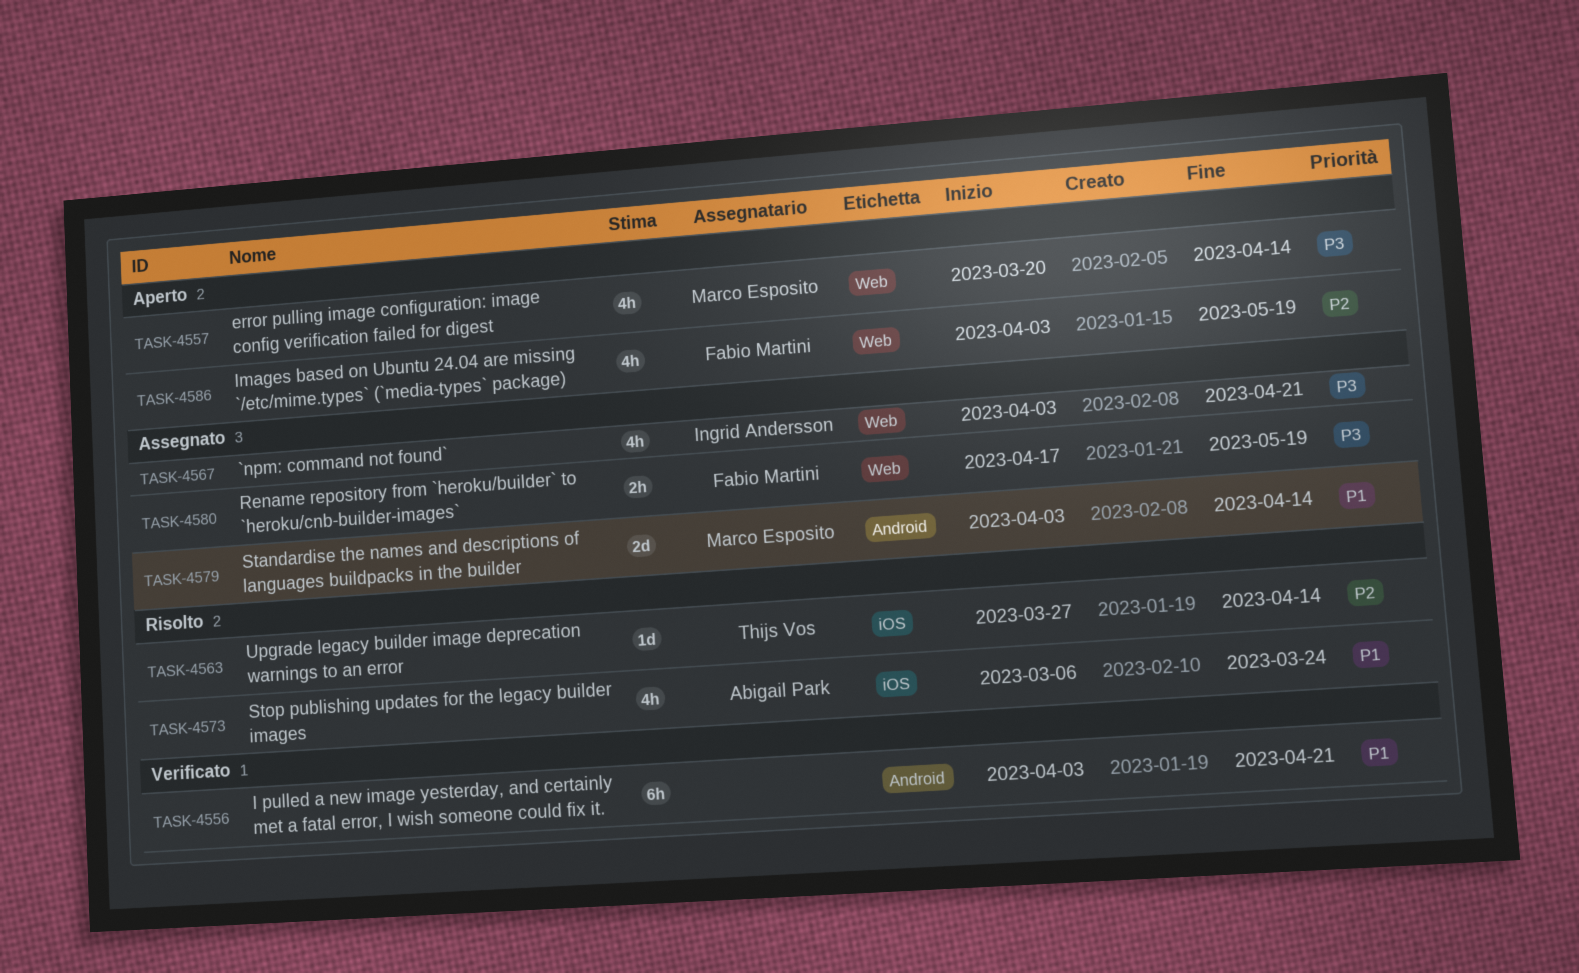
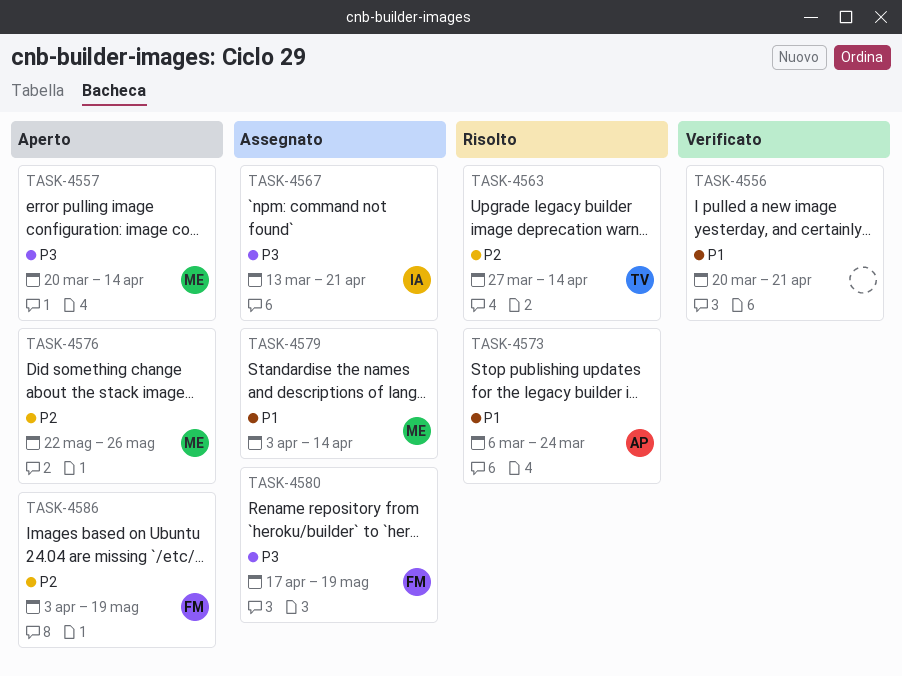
TASK-4556, start: Apr 3 -> Mar 20
TASK-4567, start: Apr 3 -> Mar 13
TASK-4576: none -> present

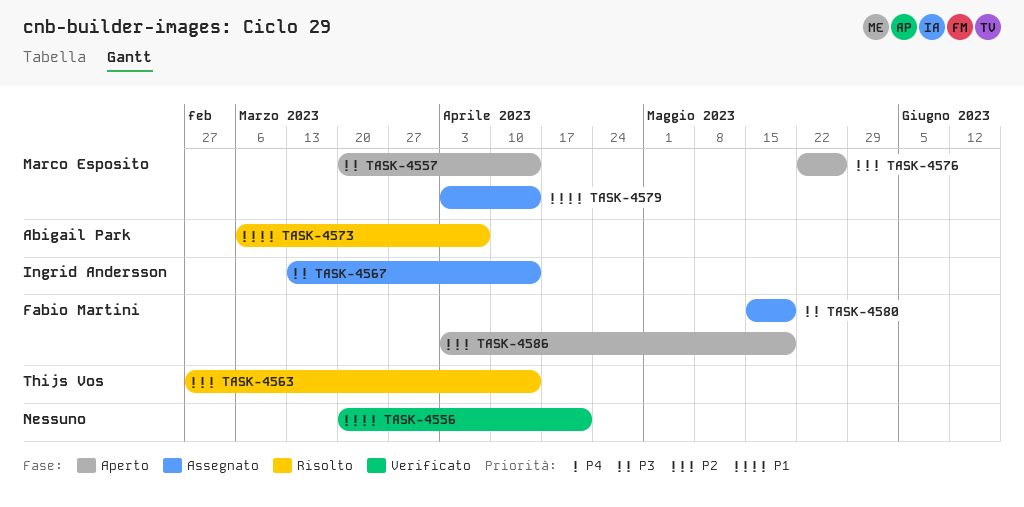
TASK-4563, start: Mar 27 -> Feb 27
TASK-4567, due: Apr 21 -> Apr 14
TASK-4573, due: Mar 24 -> Apr 7
TASK-4580, start: Apr 17 -> May 15

